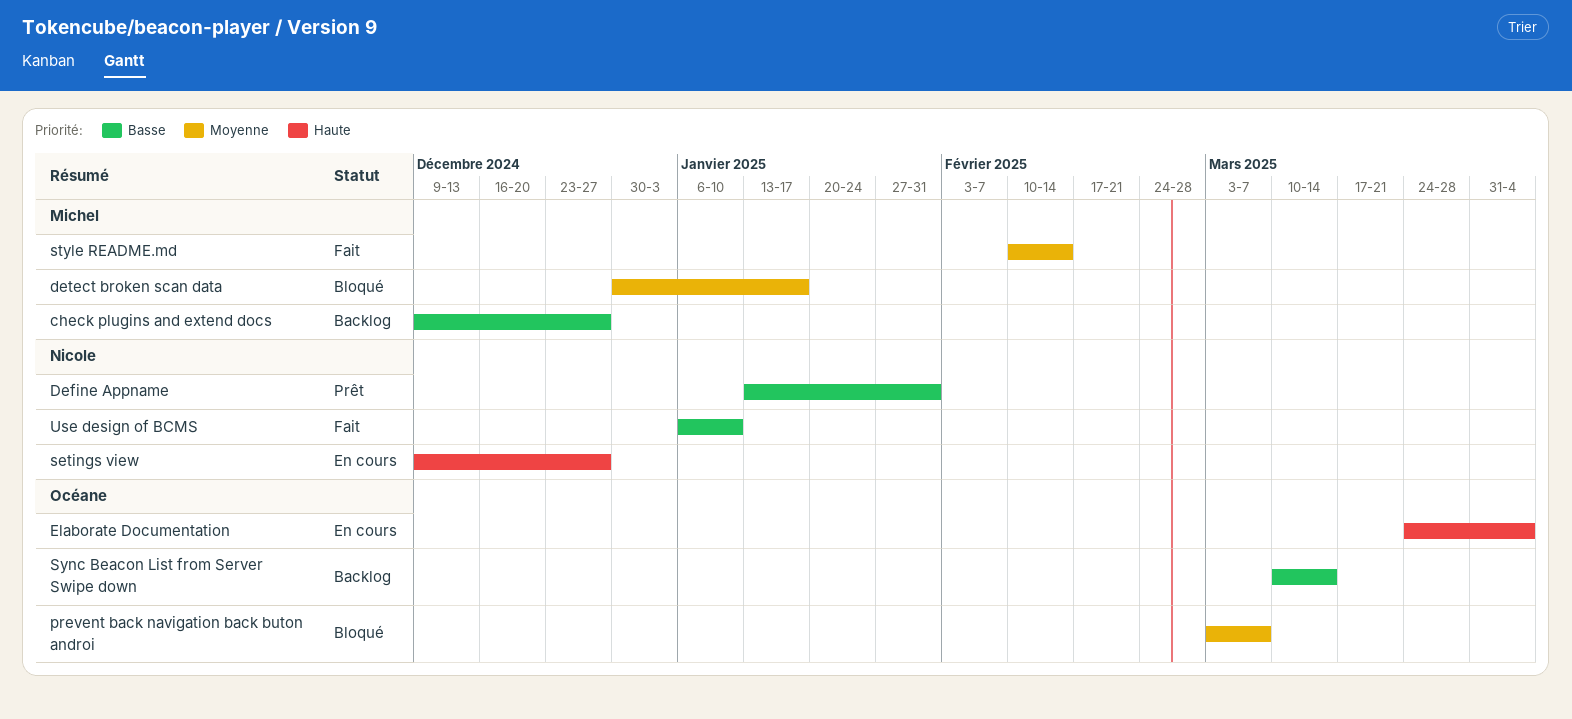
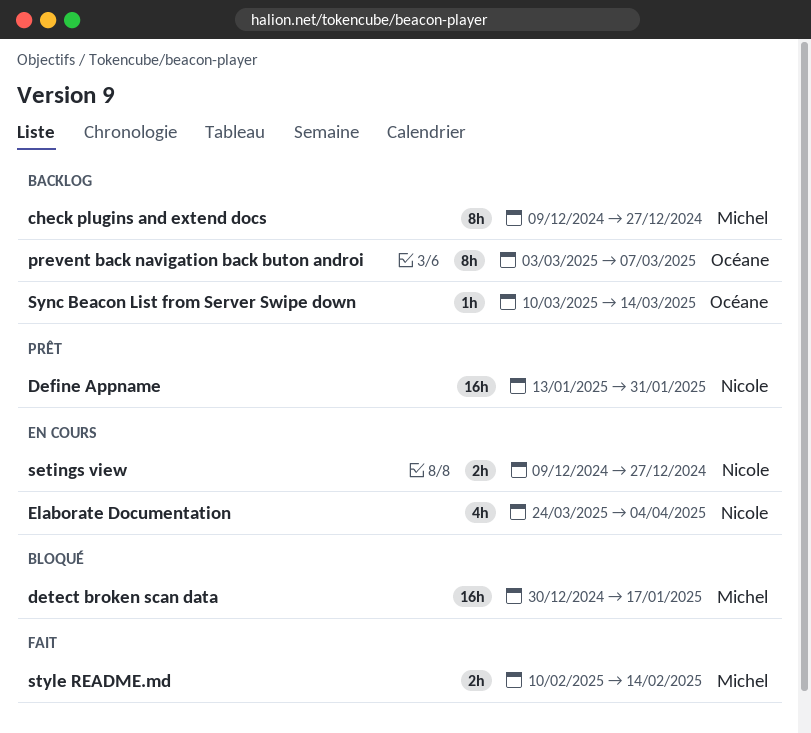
Elaborate Documentation, owner: Océane -> Nicole
prevent back navigation back buton androi, status: Bloqué -> Backlog
Use design of BCMS: present -> none

